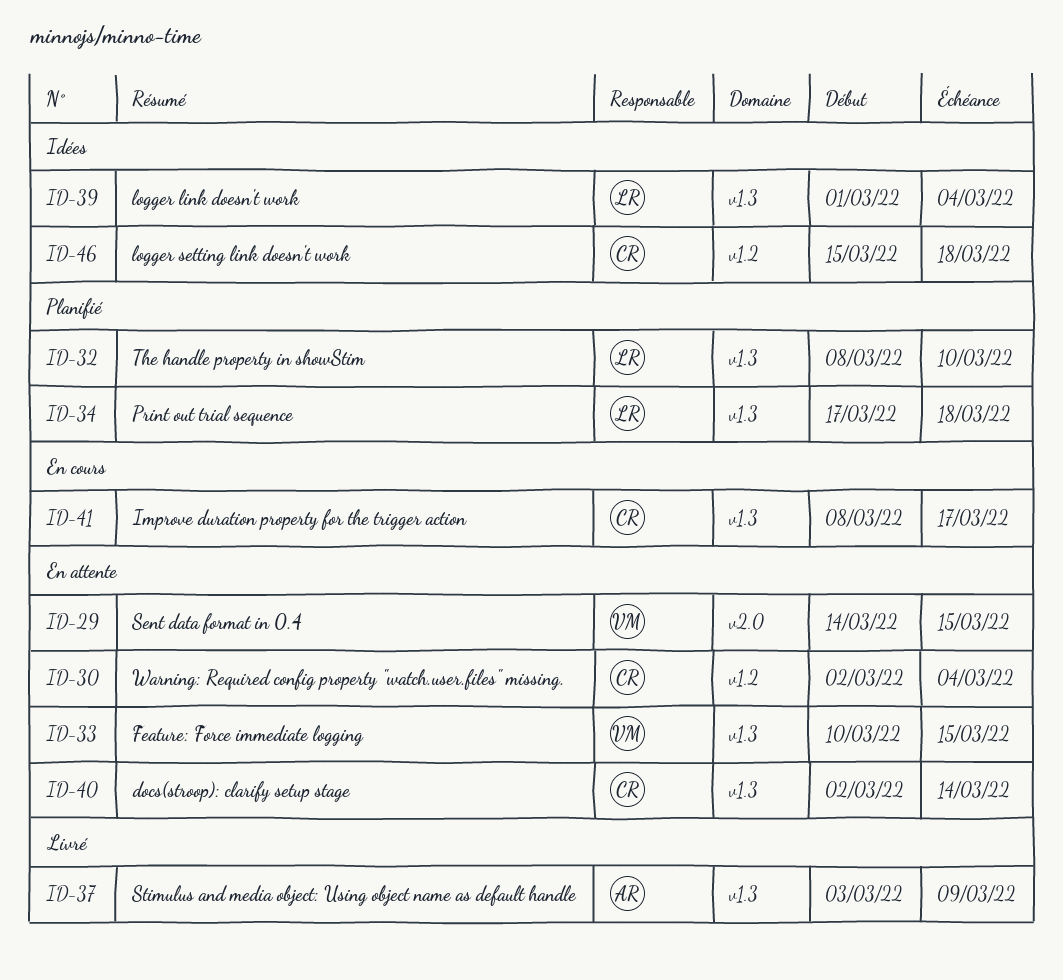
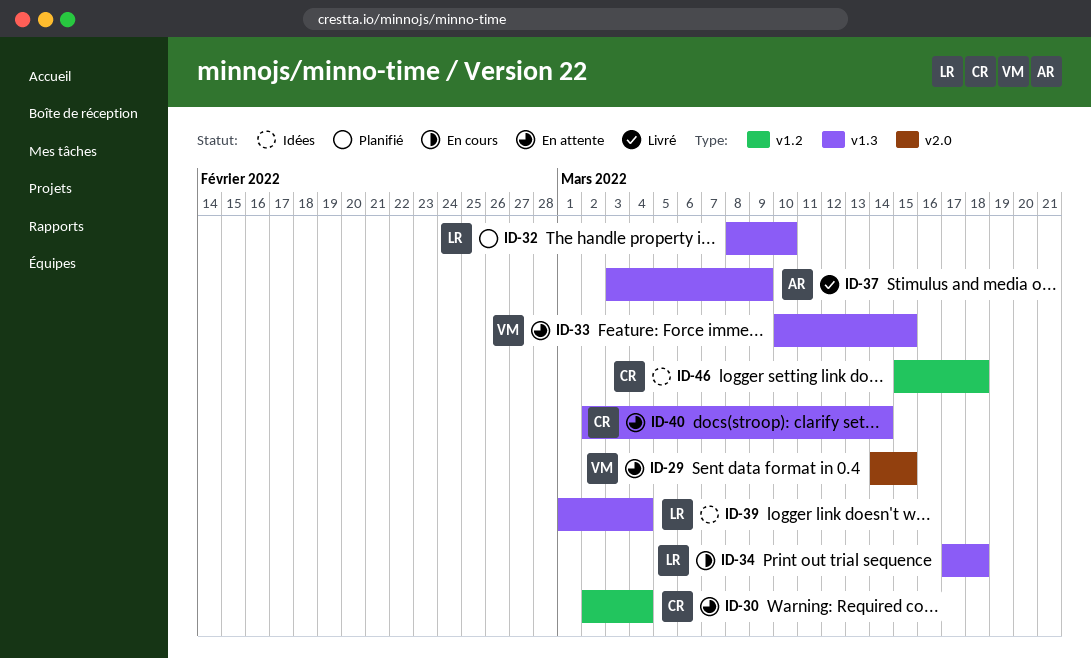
ID-34, status: Planifié -> En cours
ID-41: present -> none

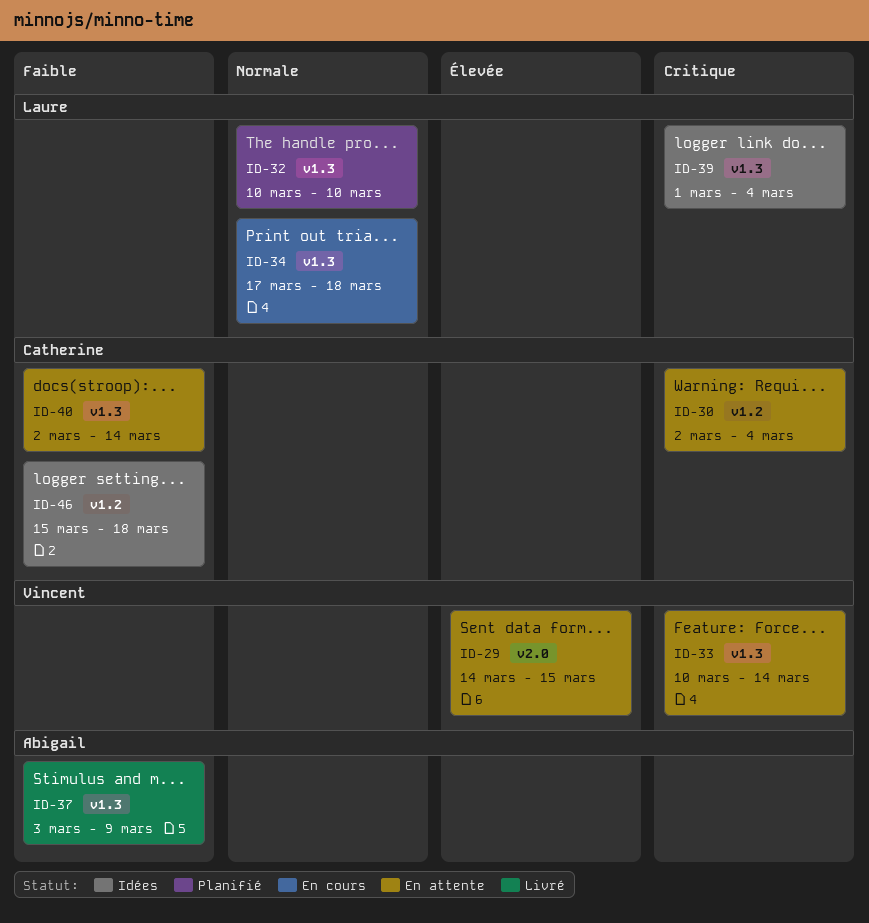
ID-32, start: Mar 8 -> Mar 10
ID-33, due: Mar 15 -> Mar 14

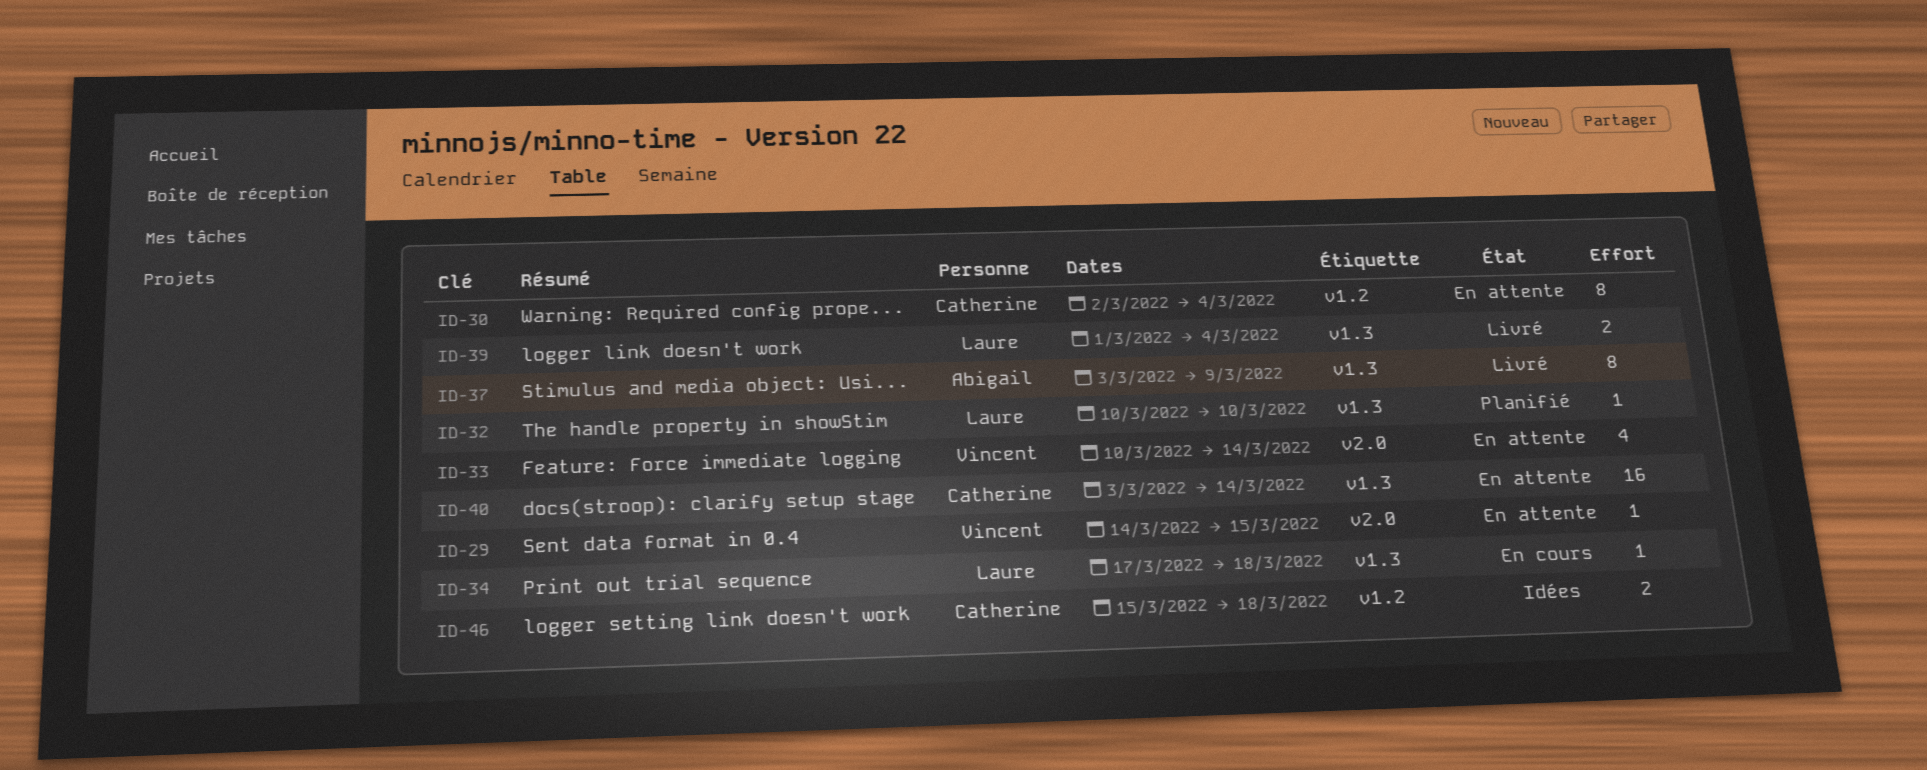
ID-33, label: v1.3 -> v2.0
ID-39, status: Idées -> Livré
ID-40, start: Mar 2 -> Mar 3

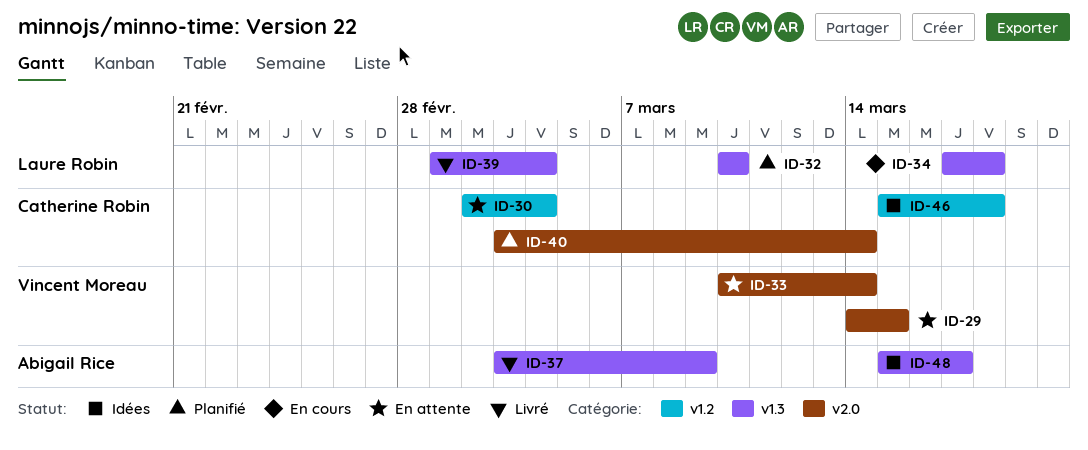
ID-40, status: En attente -> Planifié
ID-40, label: v1.3 -> v2.0
ID-48: none -> present

